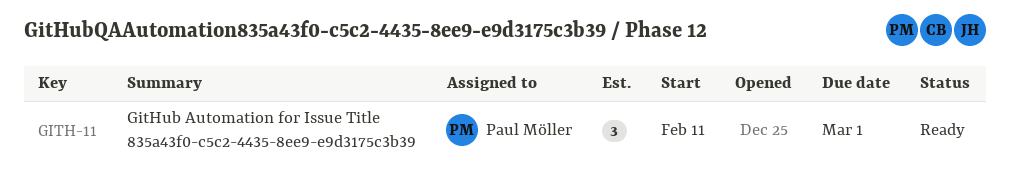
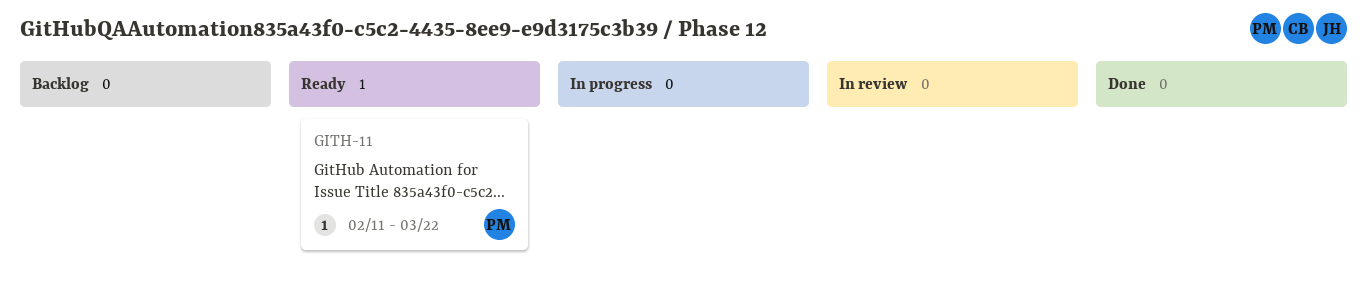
GITH-11, estimate: 3 -> 1
GITH-11, due: Mar 1 -> Mar 22

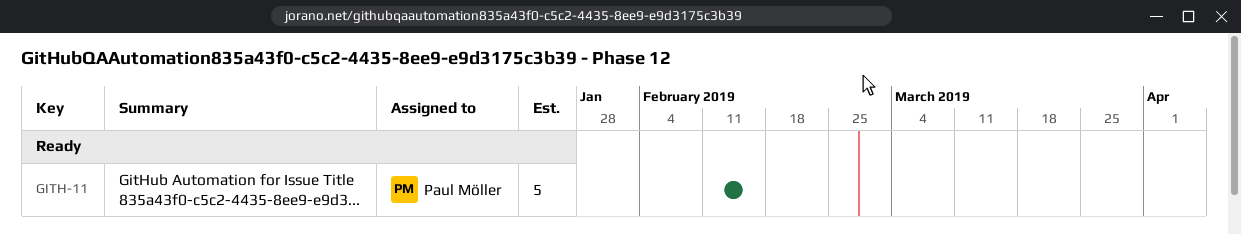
GITH-11, estimate: 1 -> 5
GITH-11, due: Mar 22 -> Feb 15

